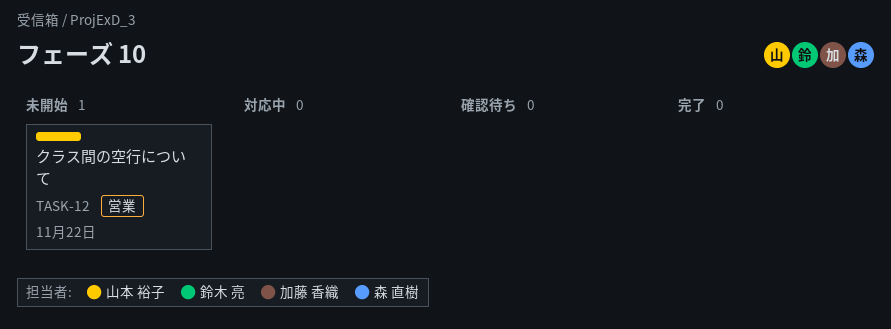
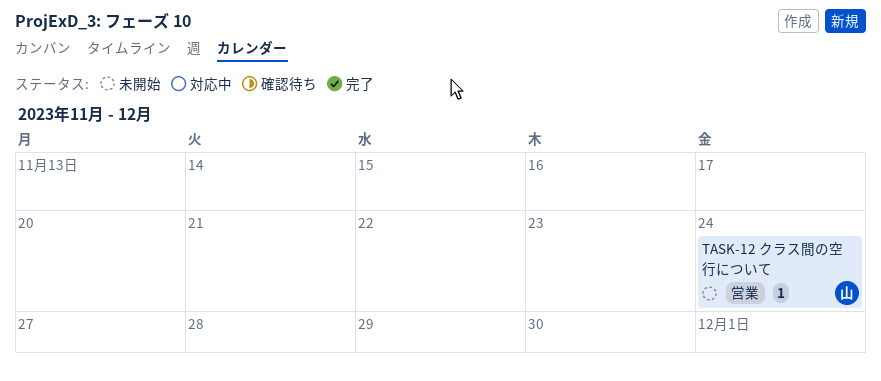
TASK-12, due: Nov 22 -> Nov 24

